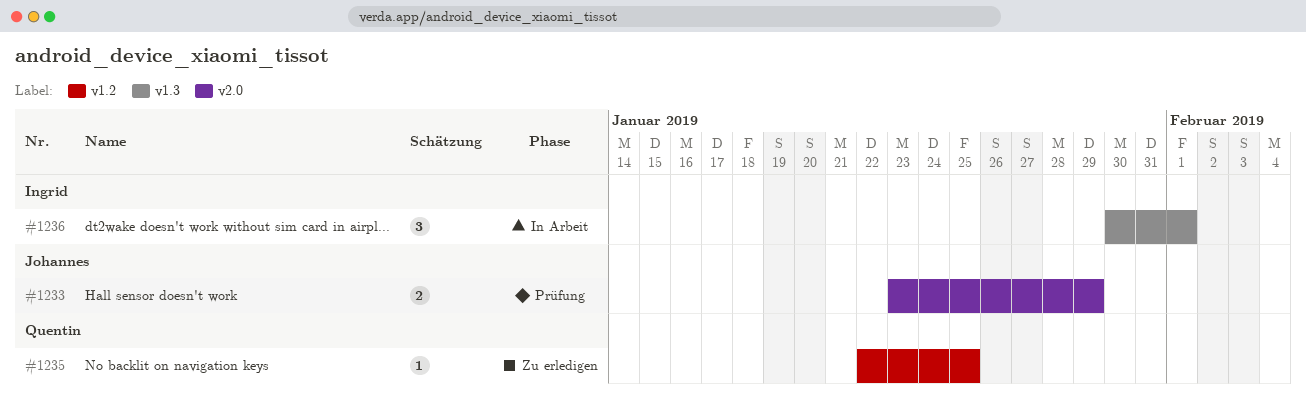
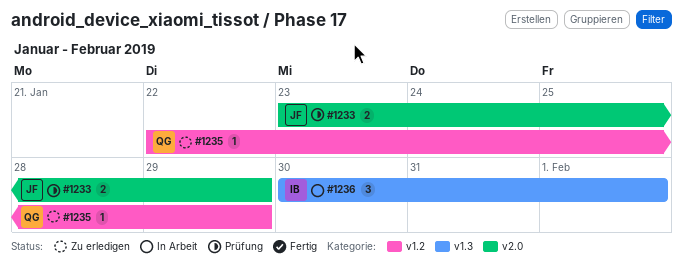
#1235, due: Jan 25 -> Jan 29

